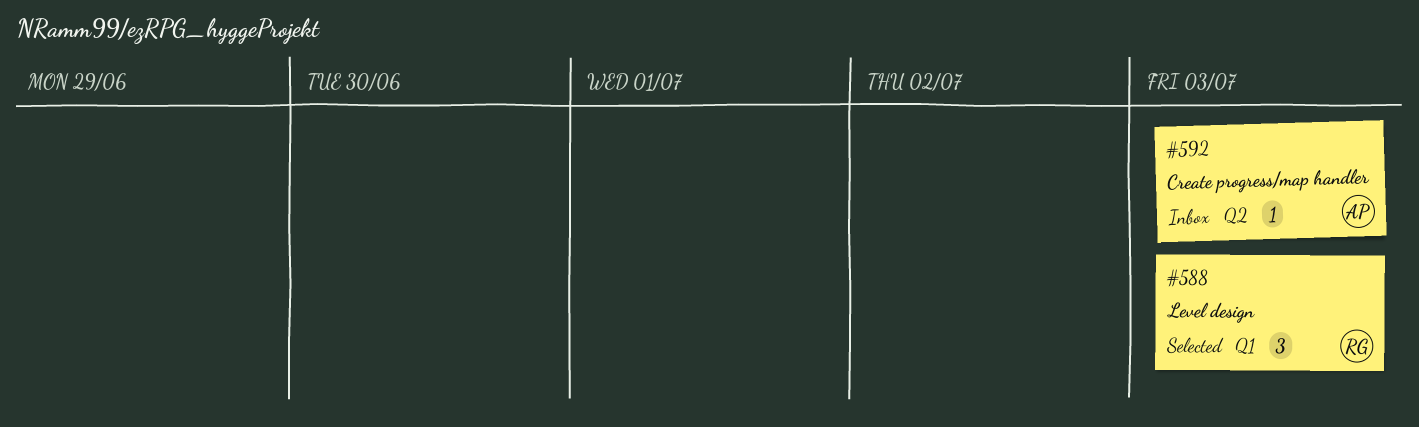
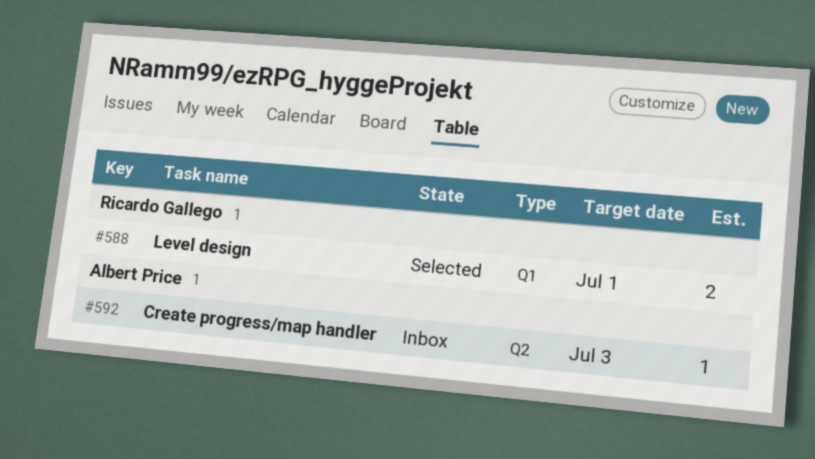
#588, estimate: 3 -> 2
#588, due: Jul 3 -> Jul 1

